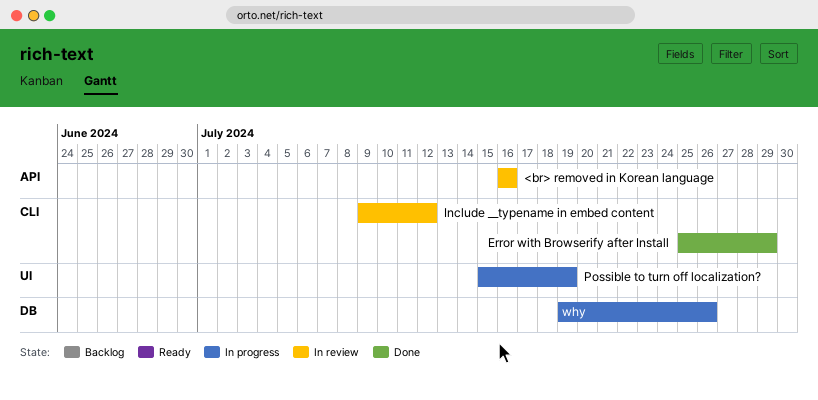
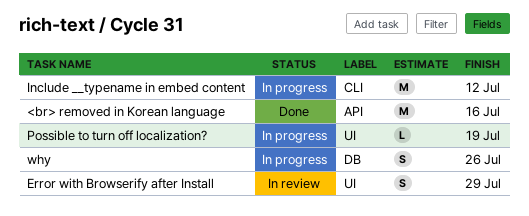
<br> removed in Korean language, status: In review -> Done
Error with Browserify after Install, status: Done -> In review
Error with Browserify after Install, label: CLI -> UI
Include __typename in embed content, status: In review -> In progress

